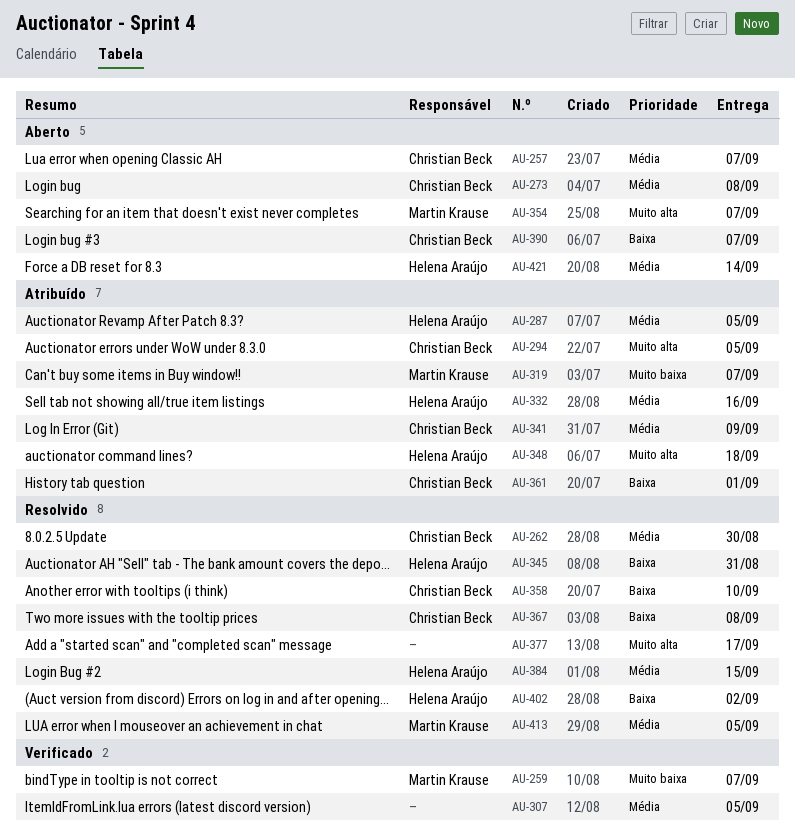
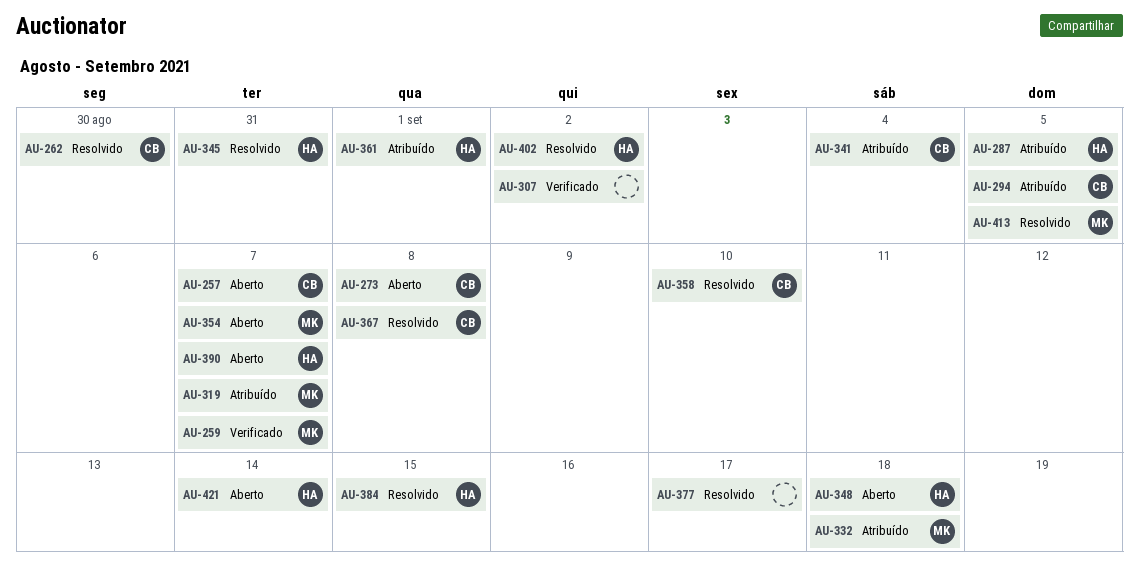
AU-307, due: Sep 5 -> Sep 2
AU-332, owner: Helena Araújo -> Martin Krause
AU-332, due: Sep 16 -> Sep 18
AU-341, due: Sep 9 -> Sep 4
AU-348, status: Atribuído -> Aberto
AU-361, owner: Christian Beck -> Helena Araújo
AU-390, owner: Christian Beck -> Helena Araújo

